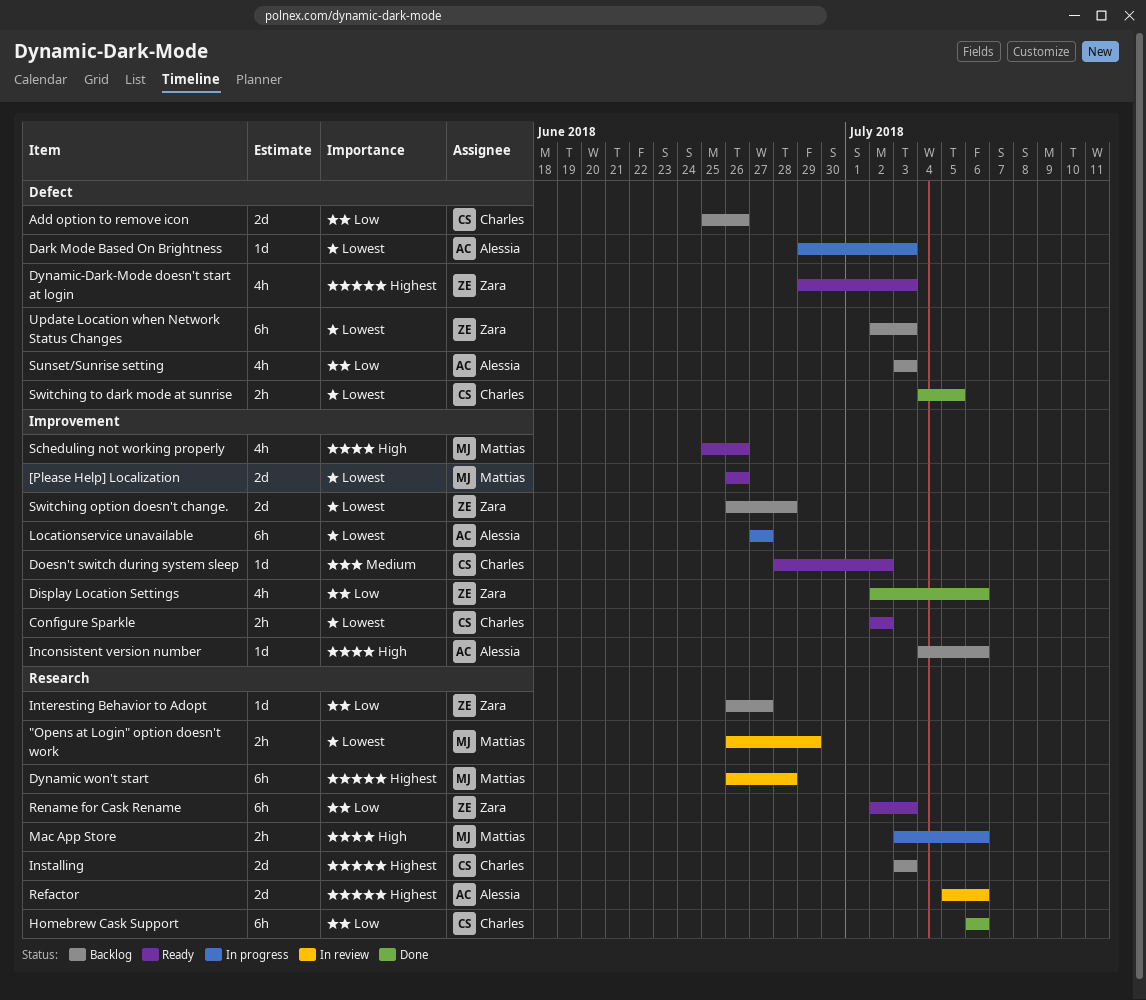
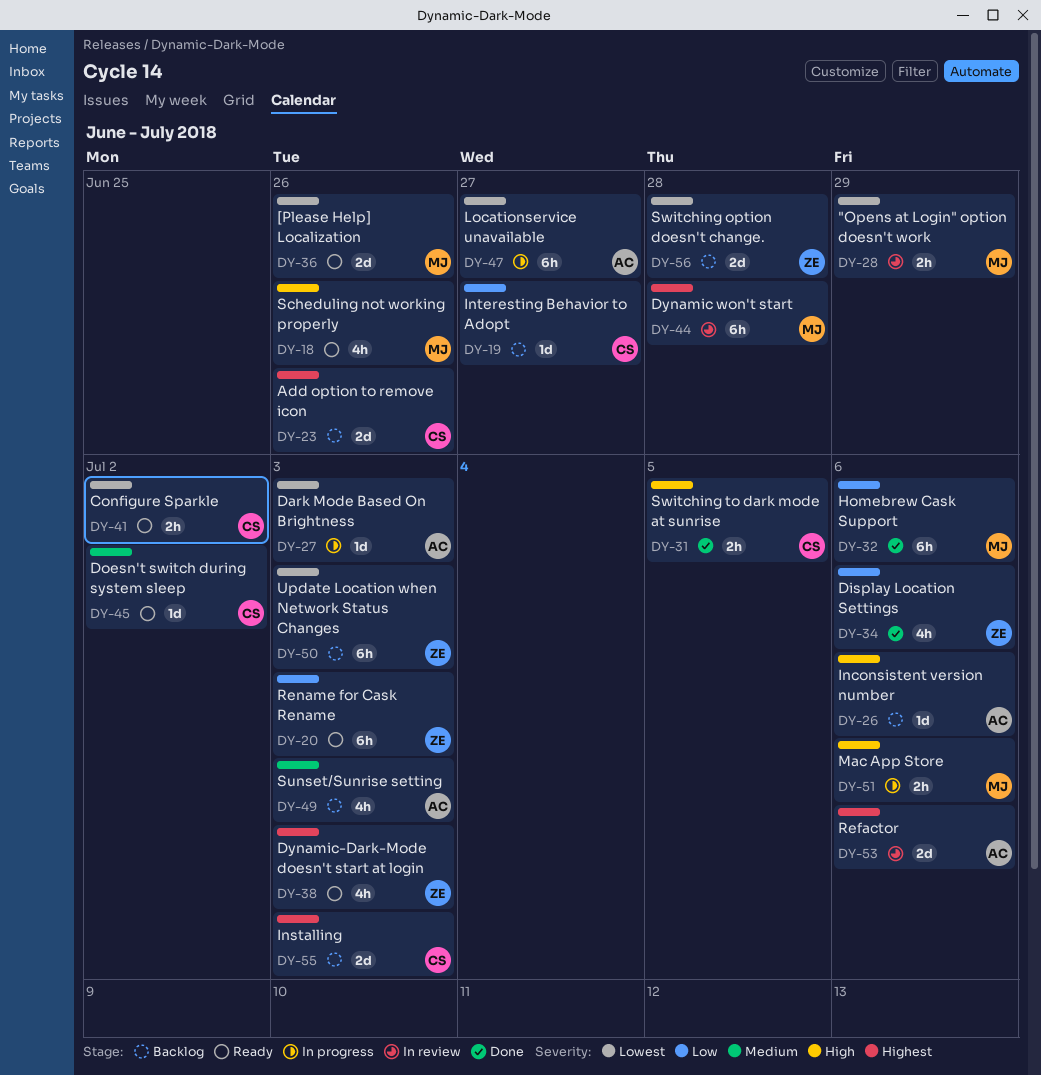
Add option to remove icon, priority: Low -> Highest
Homebrew Cask Support, owner: Charles -> Mattias
Interesting Behavior to Adopt, owner: Zara -> Charles
Sunset/Sunrise setting, priority: Low -> Medium
Switching to dark mode at sunrise, priority: Lowest -> High

